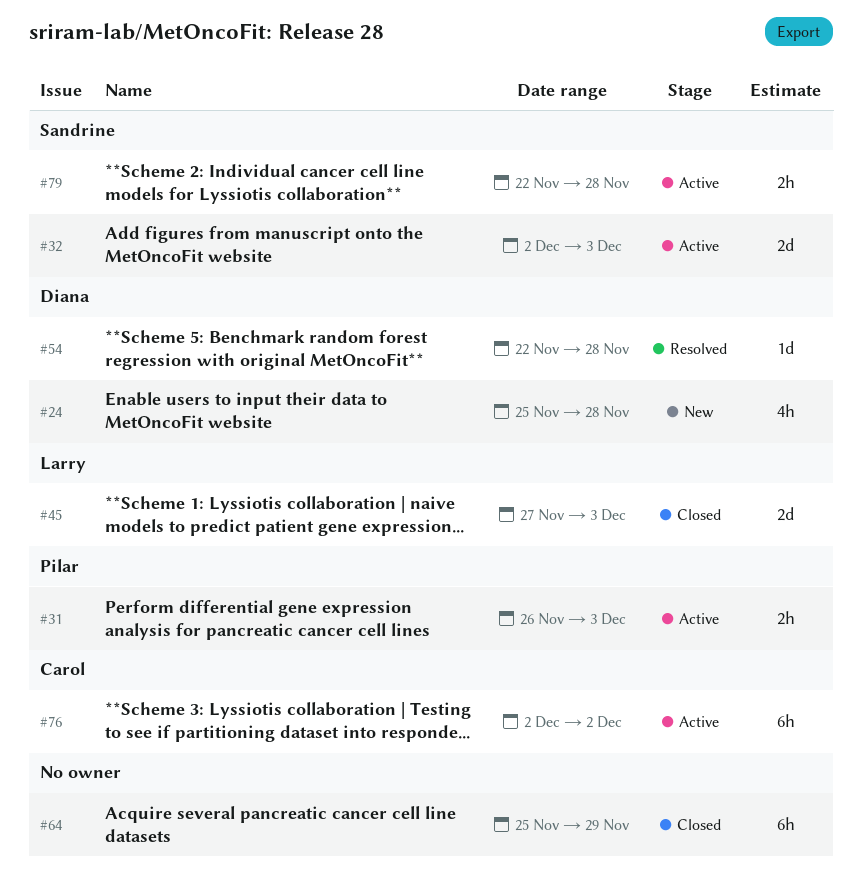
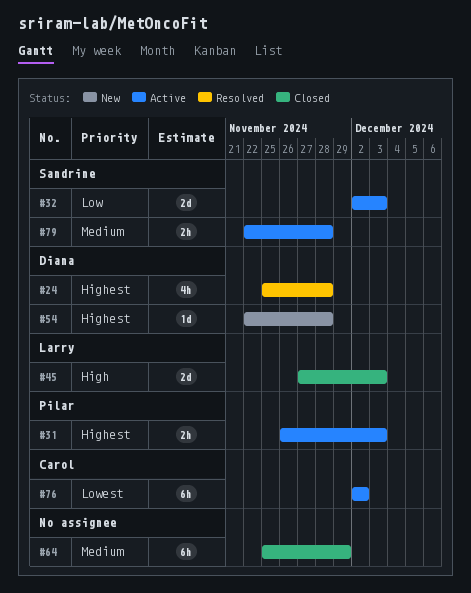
#24, status: New -> Resolved
#54, status: Resolved -> New

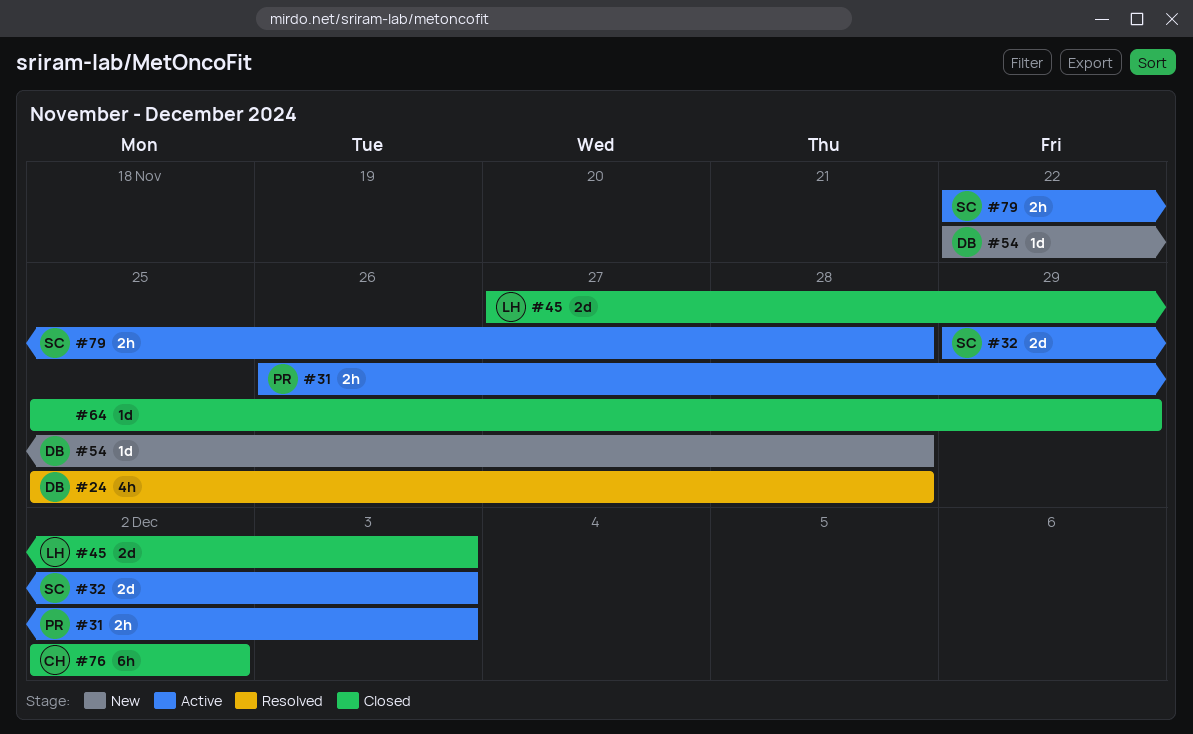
#32, start: Dec 2 -> Nov 29
#64, estimate: 6h -> 1d
#76, status: Active -> Closed

